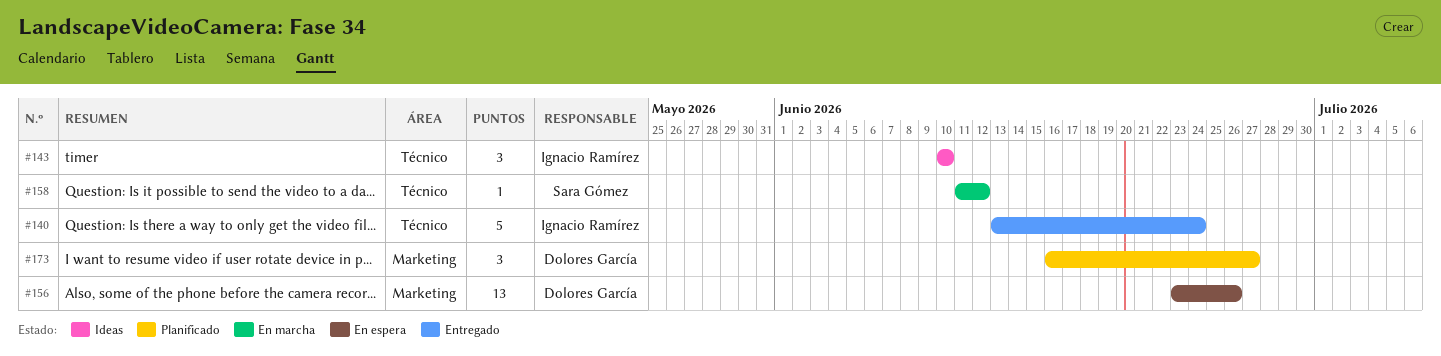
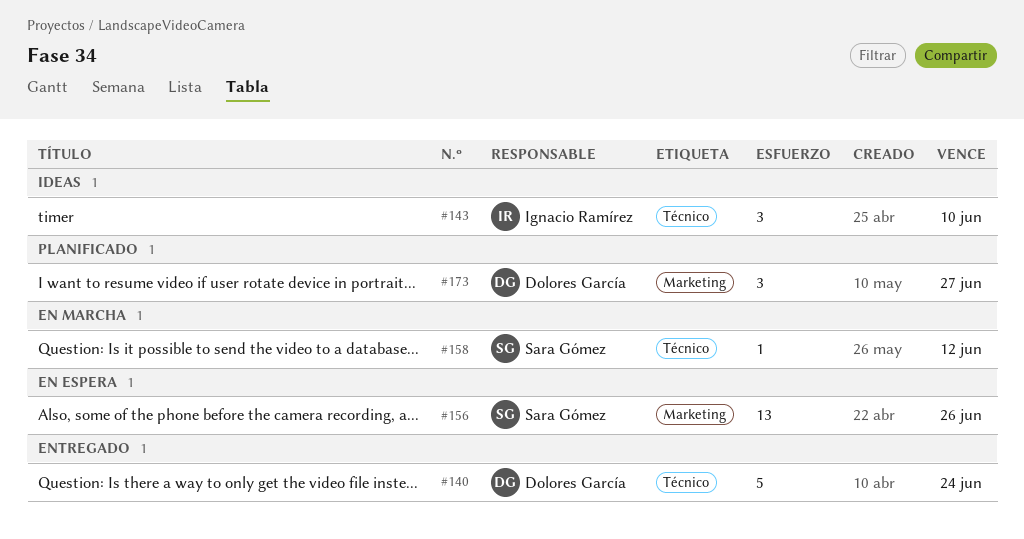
#140, owner: Ignacio Ramírez -> Dolores García
#156, owner: Dolores García -> Sara Gómez

